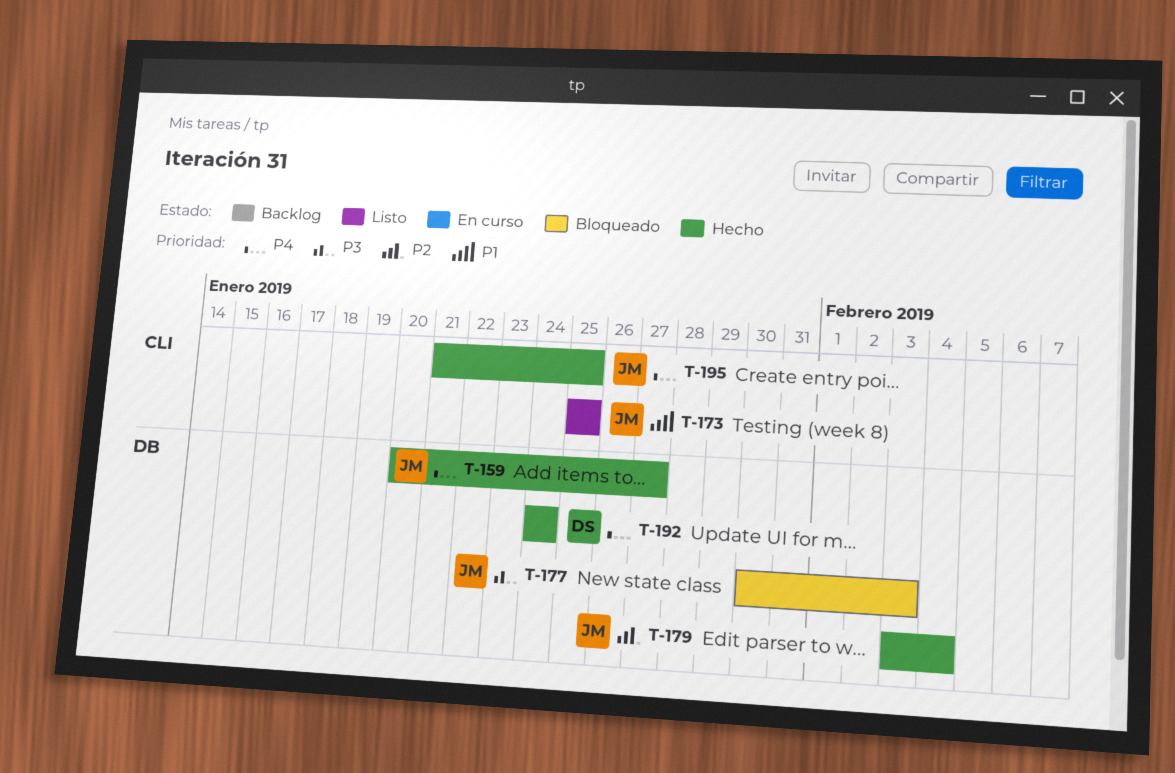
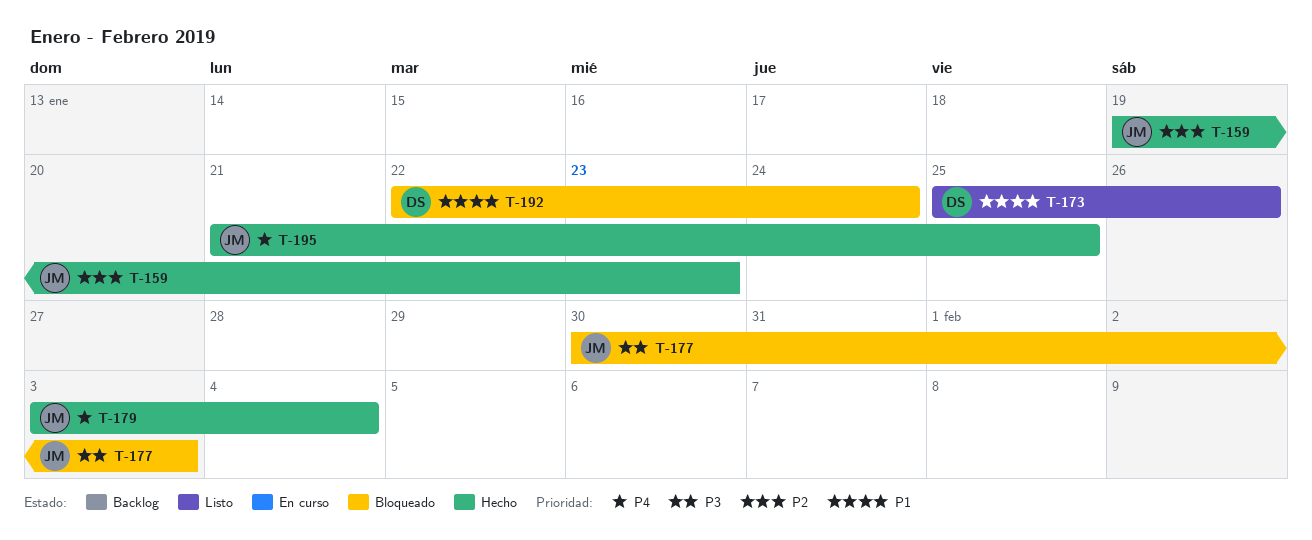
T-159, priority: P4 -> P2
T-159, start: Jan 20 -> Jan 19
T-159, due: Jan 27 -> Jan 23
T-173, owner: JM -> DS
T-173, due: Jan 25 -> Jan 26
T-179, priority: P2 -> P4
T-192, status: Hecho -> Bloqueado
T-192, priority: P4 -> P1
T-192, start: Jan 24 -> Jan 22

